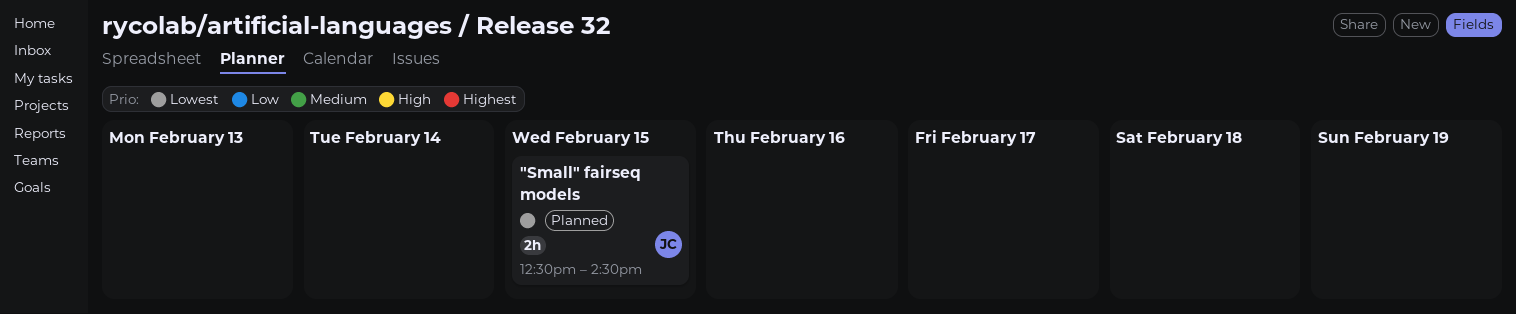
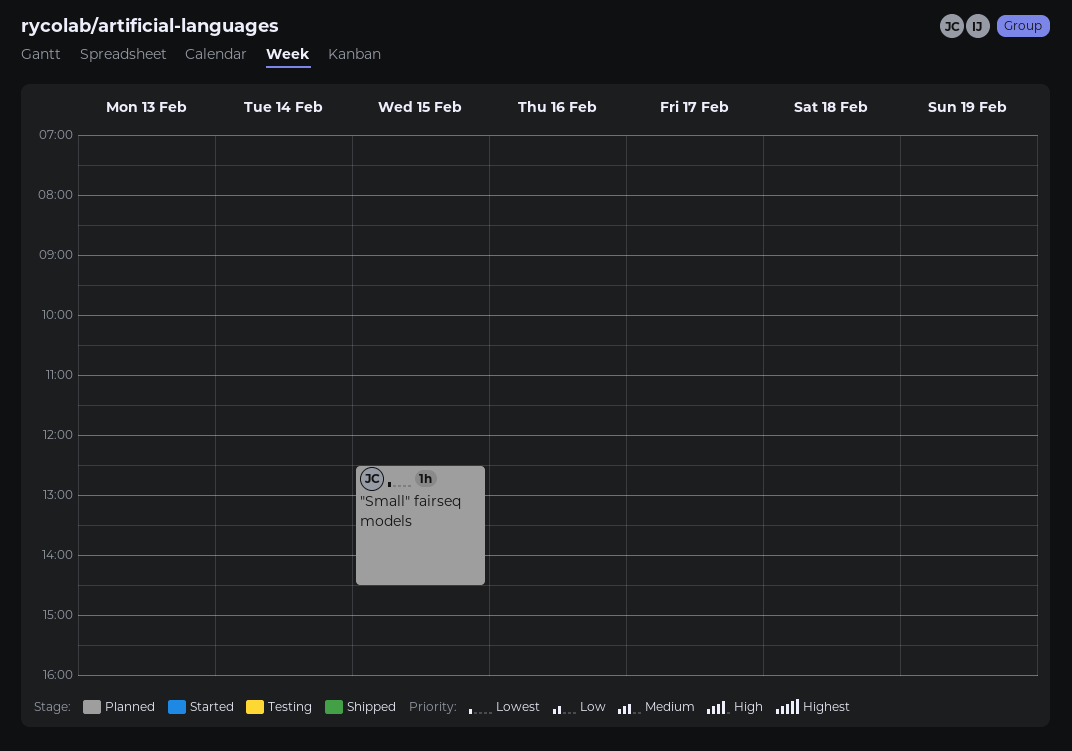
"Small" fairseq models, estimate: 2h -> 1h

